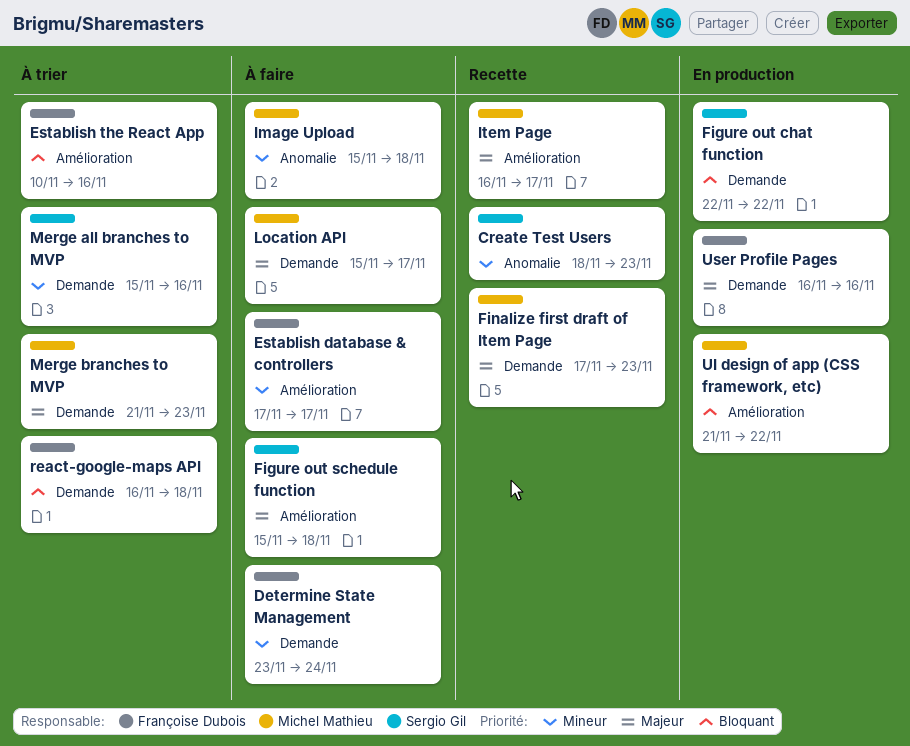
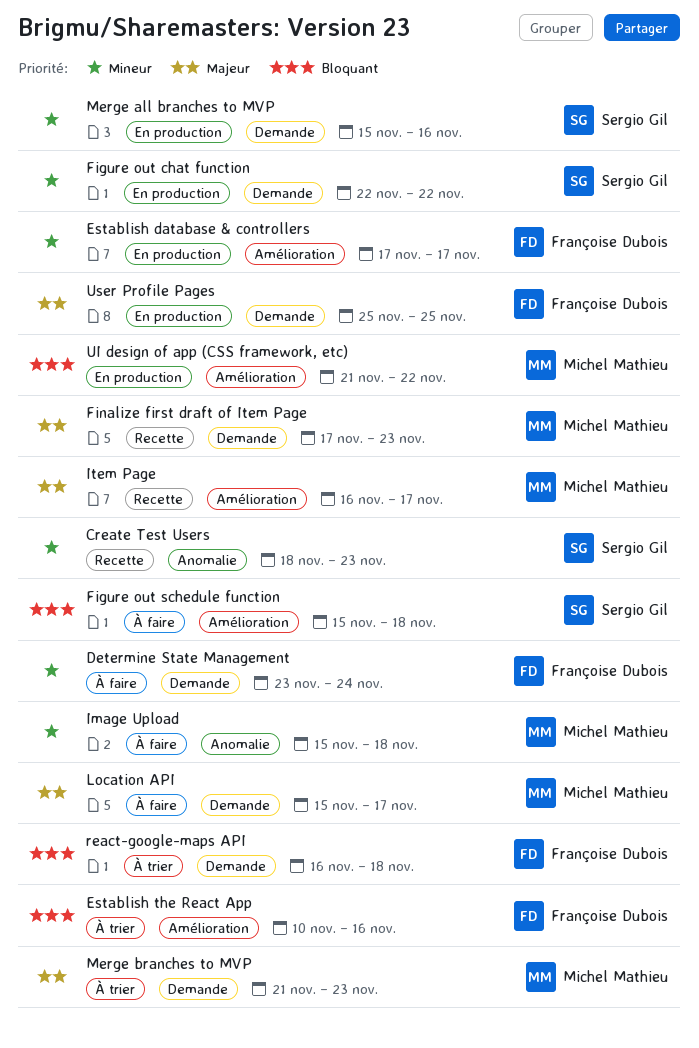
Establish database & controllers, status: À faire -> En production
Figure out chat function, priority: Bloquant -> Mineur
Figure out schedule function, priority: Majeur -> Bloquant
Merge all branches to MVP, status: À trier -> En production
User Profile Pages, start: Nov 16 -> Nov 25
User Profile Pages, due: Nov 16 -> Nov 25

